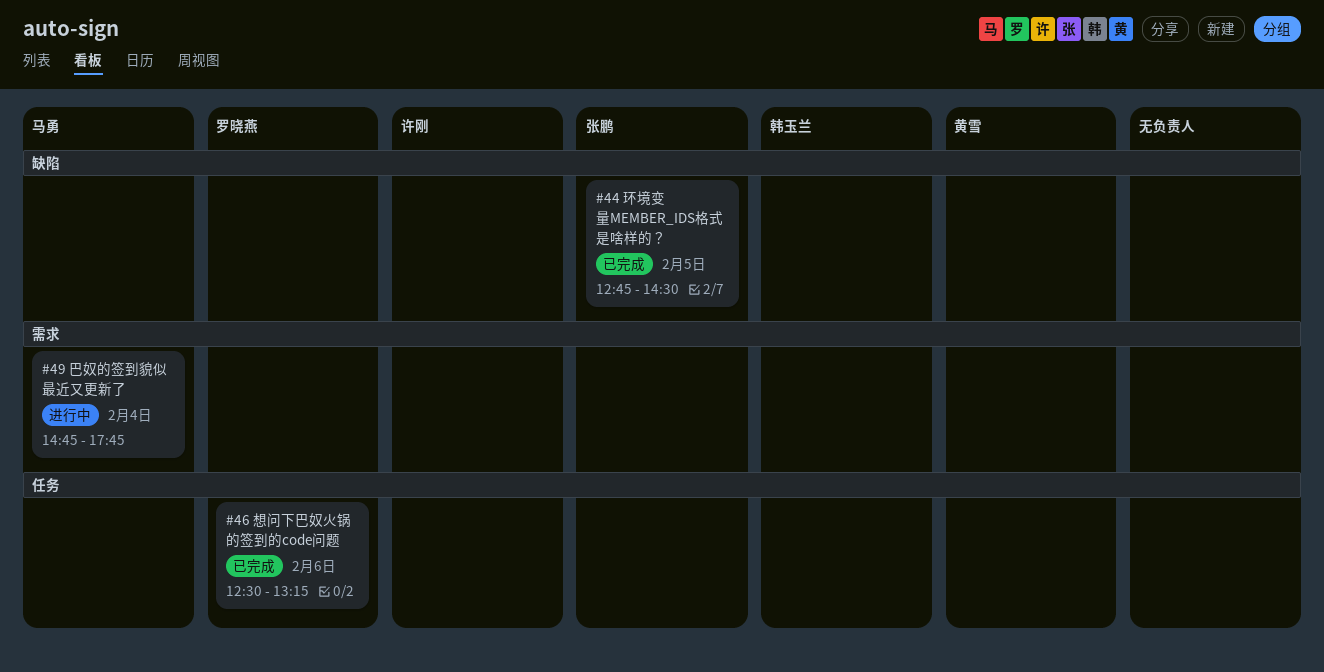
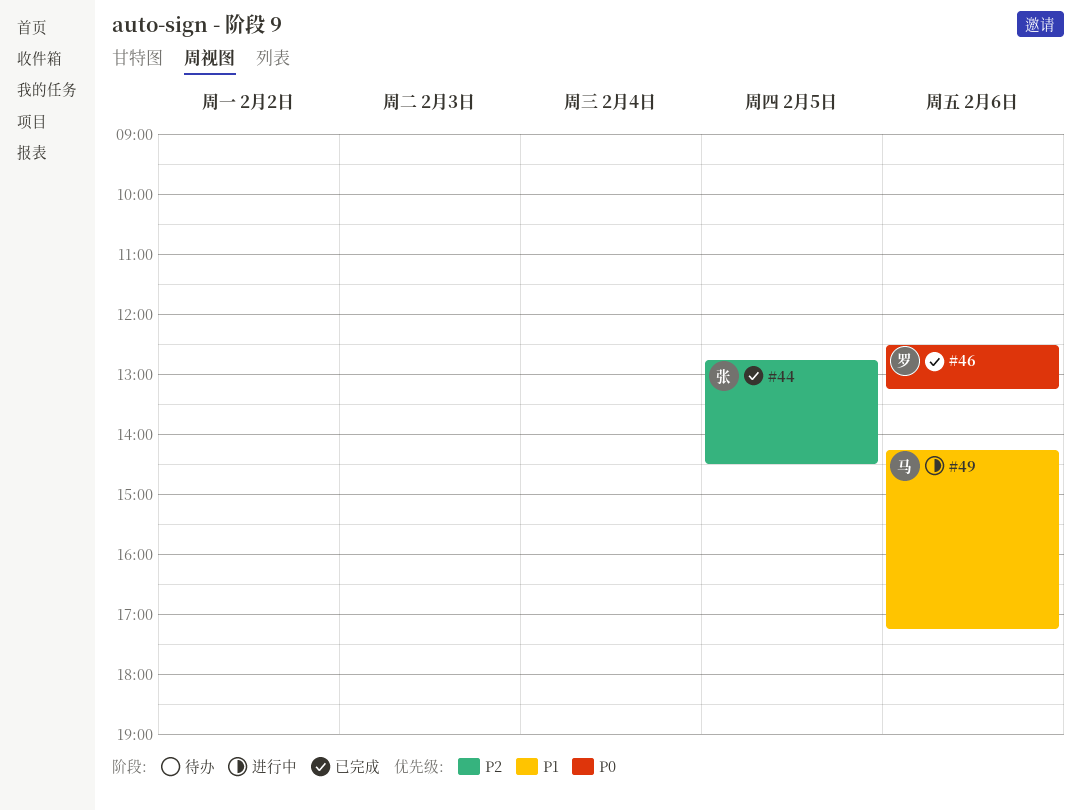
#49, day: Feb 4 -> Feb 6
#49, begins: 14:45 -> 14:15
#49, ends: 17:45 -> 17:15

